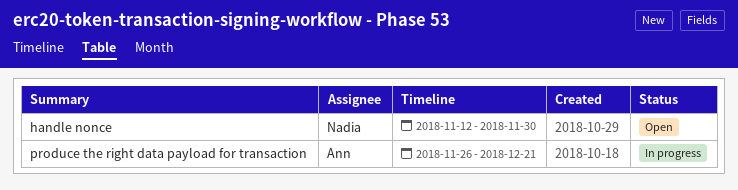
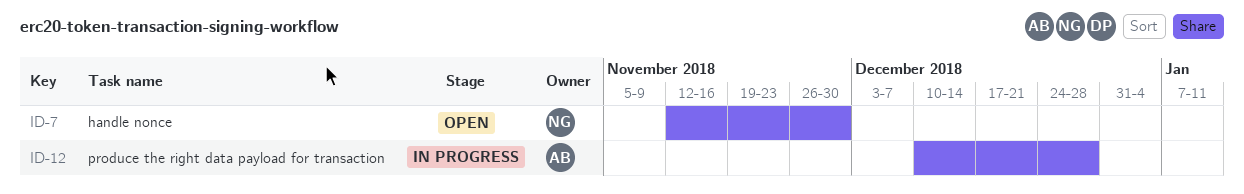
produce the right data payload for transaction, start: Nov 26 -> Dec 10
produce the right data payload for transaction, due: Dec 21 -> Dec 28

